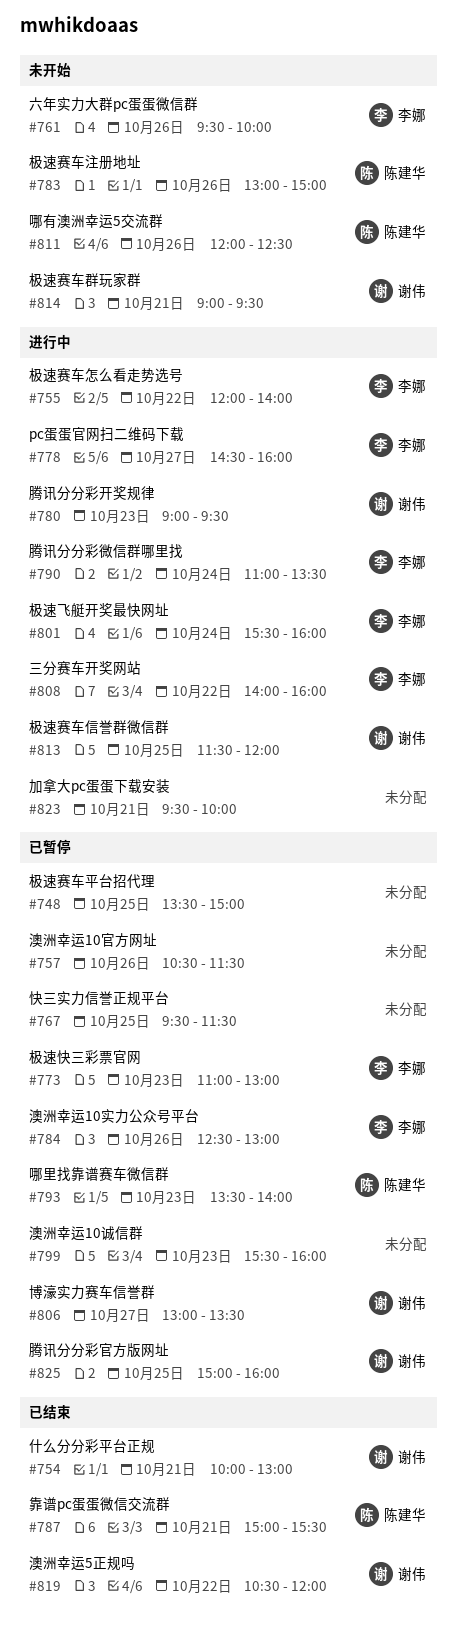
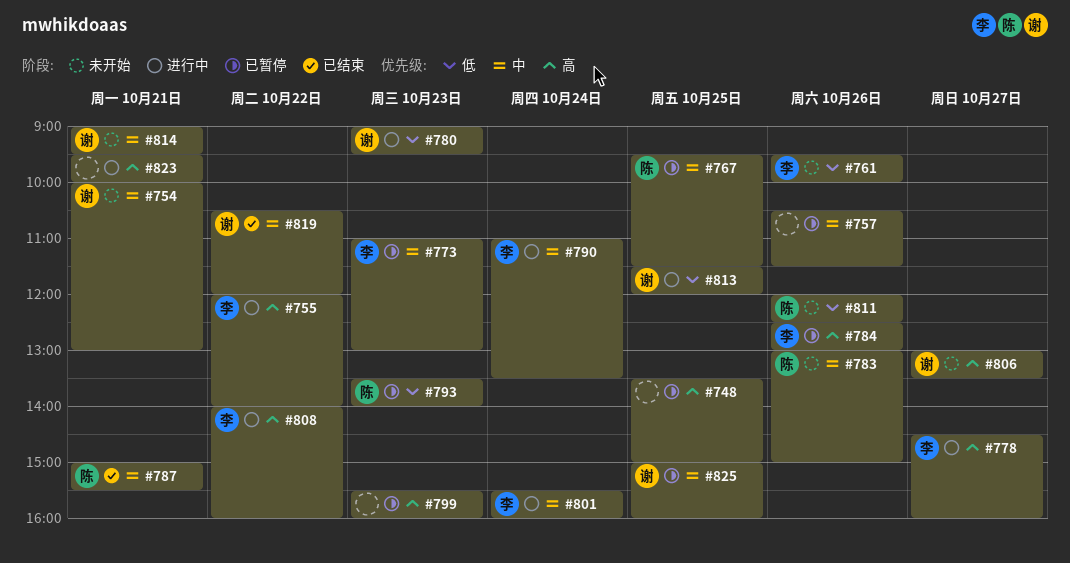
#754, status: 已结束 -> 未开始
#767, owner: none -> 陈建华
#806, status: 已暂停 -> 未开始

